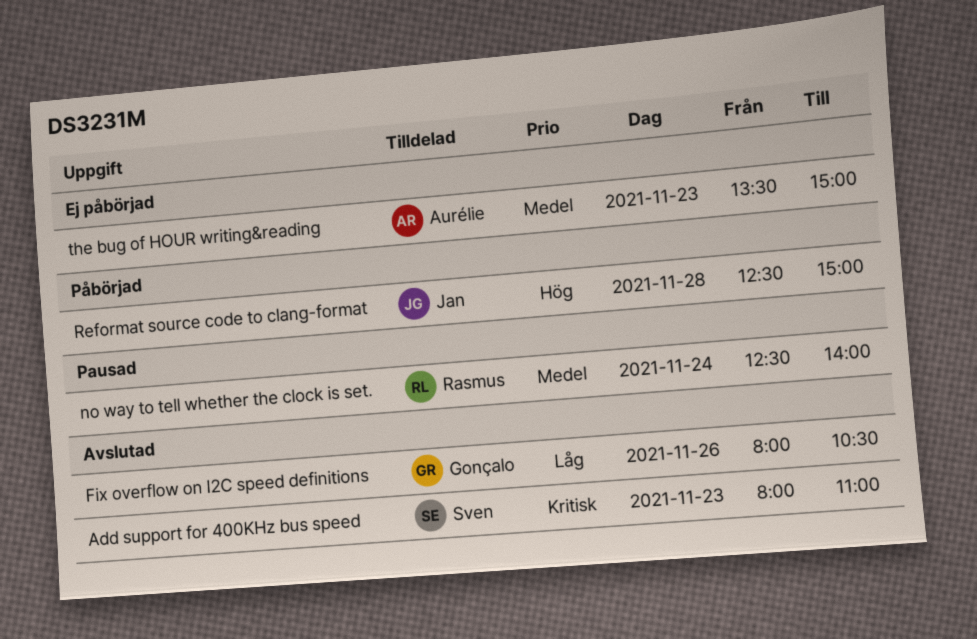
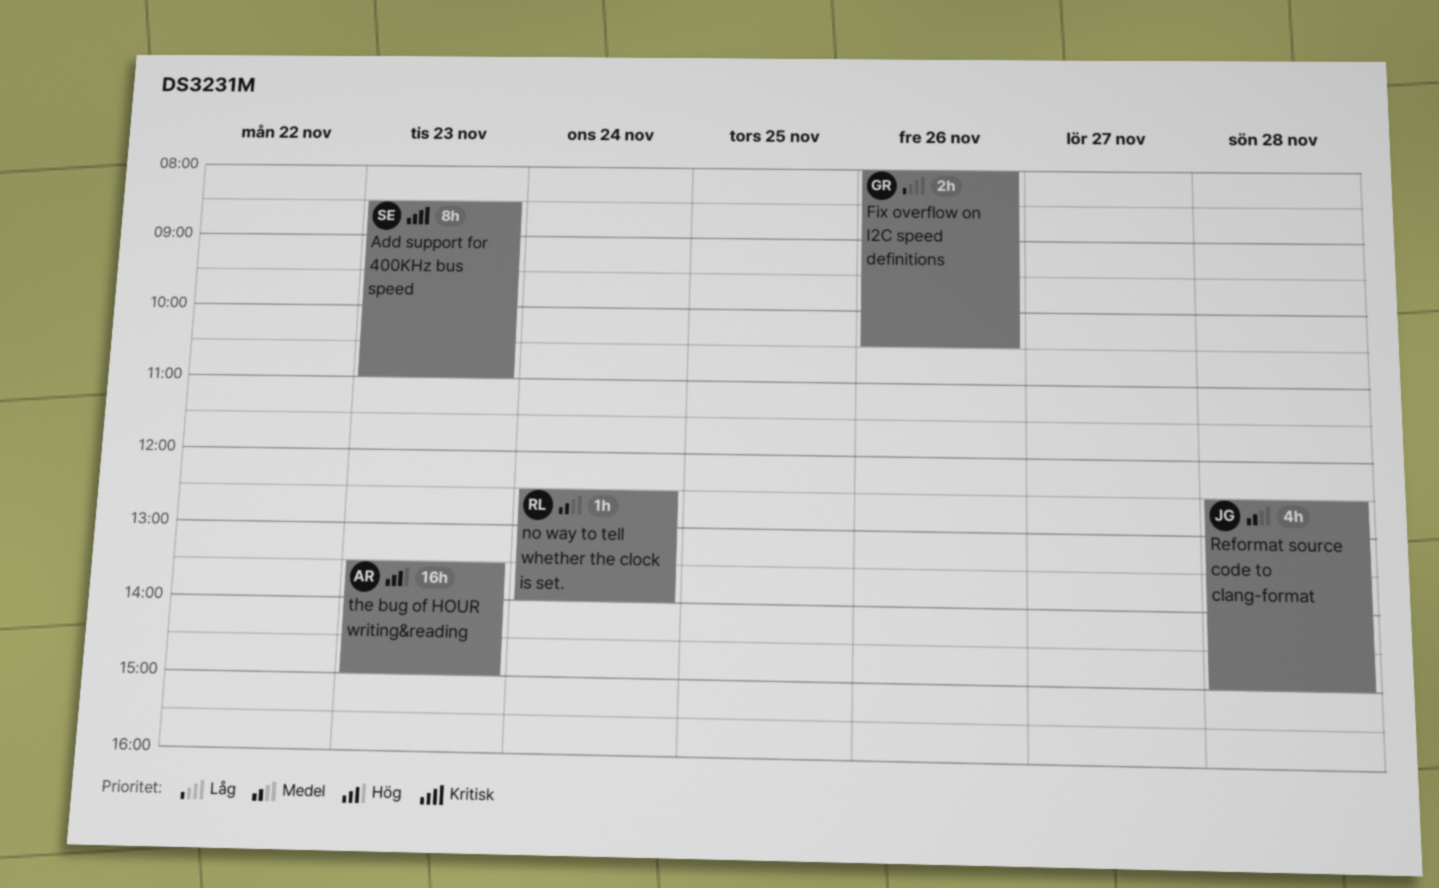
Add support for 400KHz bus speed, begins: 08:00 -> 08:30
Reformat source code to clang-format, priority: Hög -> Medel
the bug of HOUR writing&reading, priority: Medel -> Hög

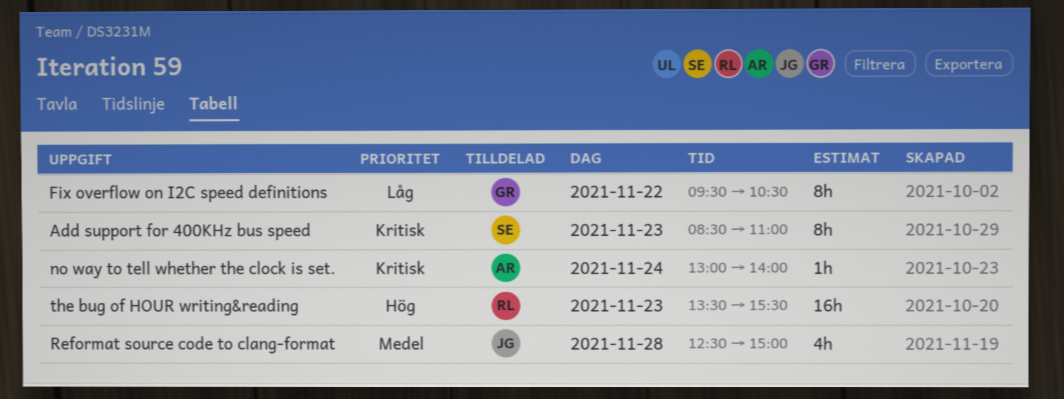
Fix overflow on I2C speed definitions, estimate: 2h -> 8h
Fix overflow on I2C speed definitions, day: Nov 26 -> Nov 22
Fix overflow on I2C speed definitions, begins: 08:00 -> 09:30
no way to tell whether the clock is set., owner: RL -> AR
no way to tell whether the clock is set., priority: Medel -> Kritisk
no way to tell whether the clock is set., begins: 12:30 -> 13:00
the bug of HOUR writing&reading, owner: AR -> RL
the bug of HOUR writing&reading, ends: 15:00 -> 15:30

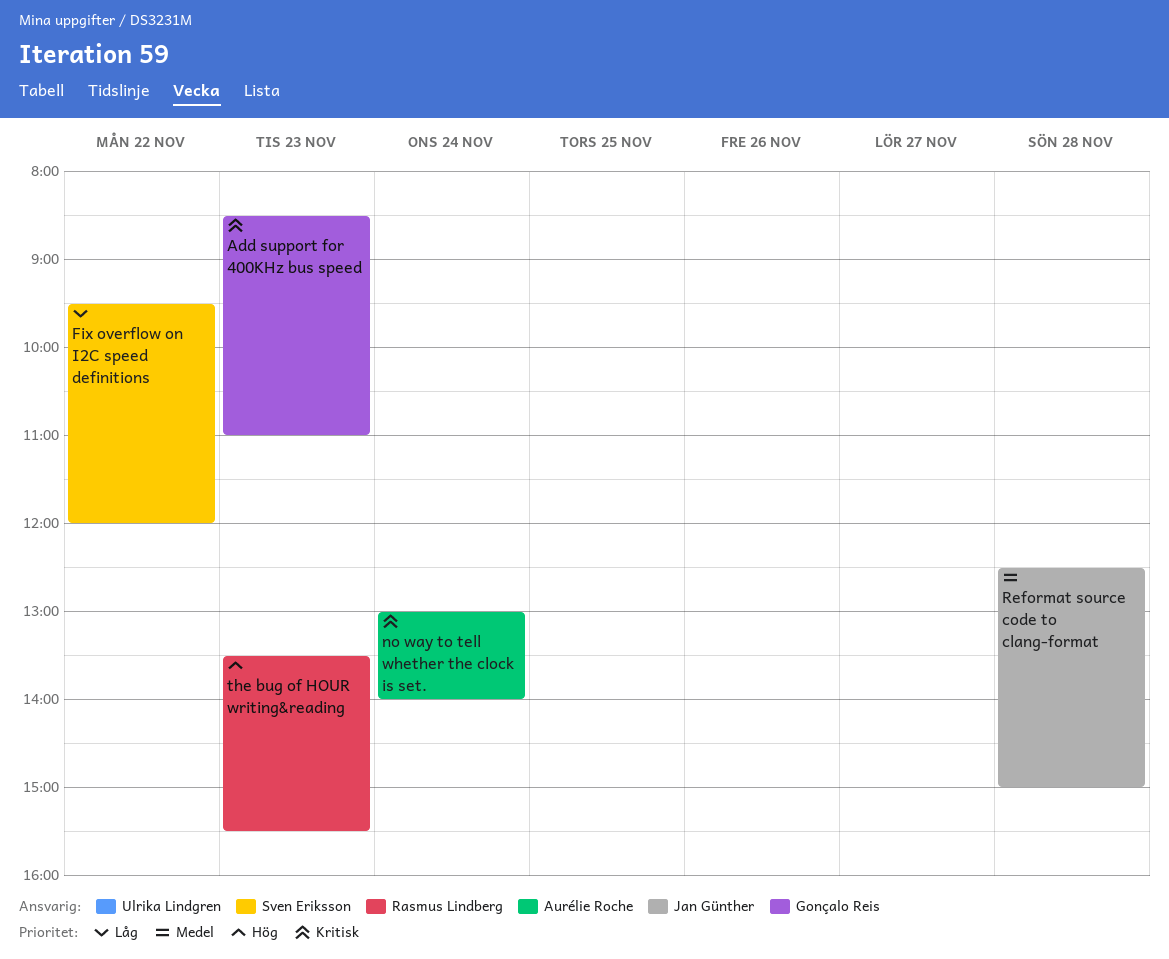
Add support for 400KHz bus speed, owner: Sven Eriksson -> Gonçalo Reis
Fix overflow on I2C speed definitions, owner: Gonçalo Reis -> Sven Eriksson
Fix overflow on I2C speed definitions, ends: 10:30 -> 12:00

